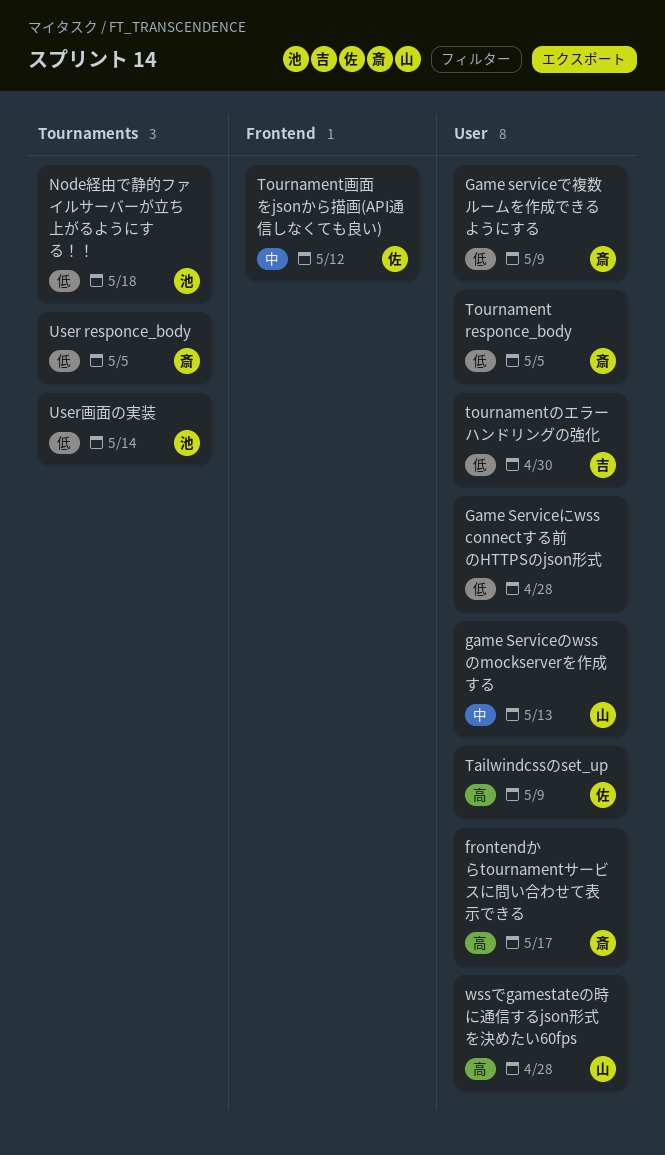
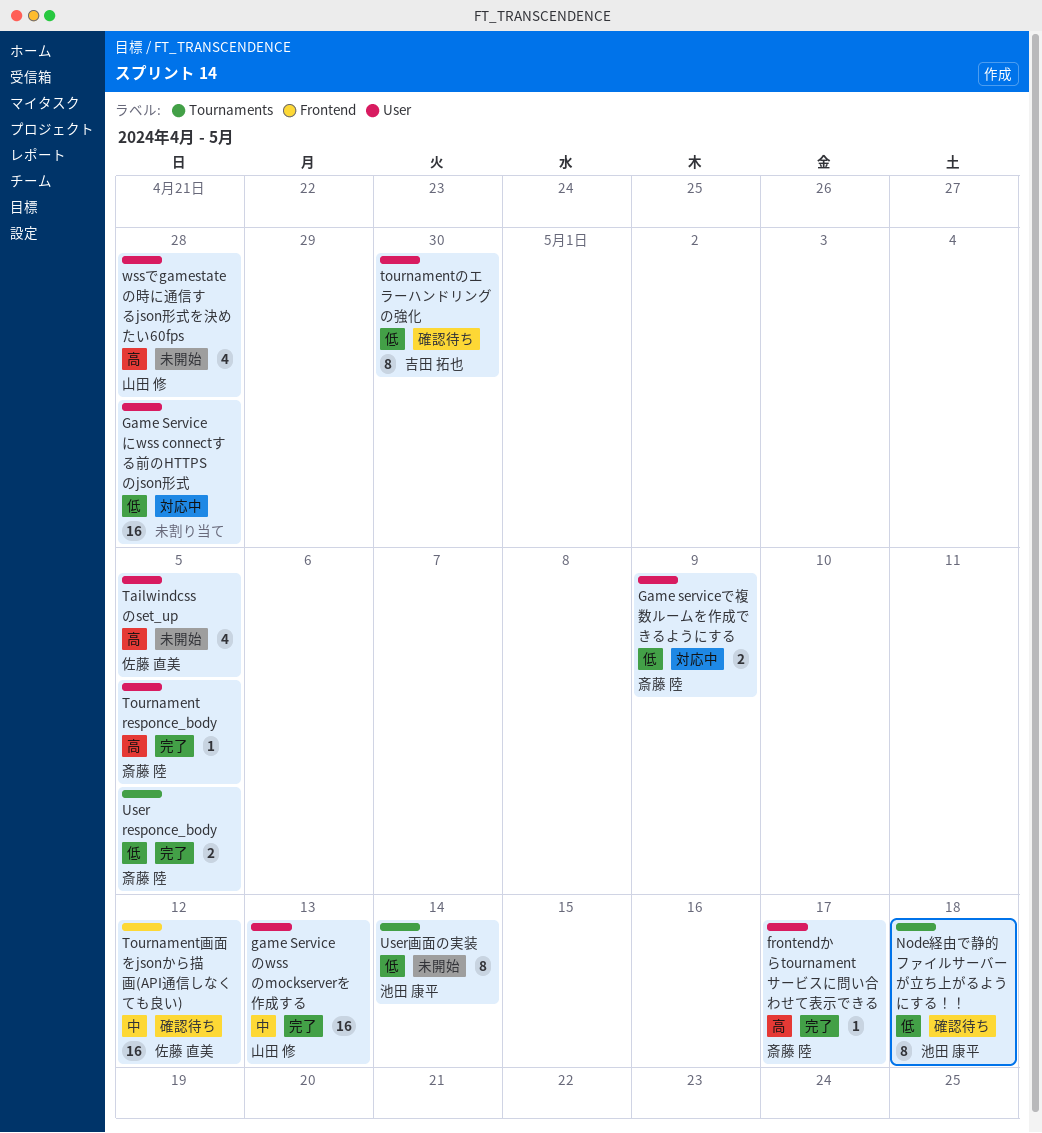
Tailwindcssのset_up, due: May 9 -> May 5
Tournament responce_body, priority: 低 -> 高

